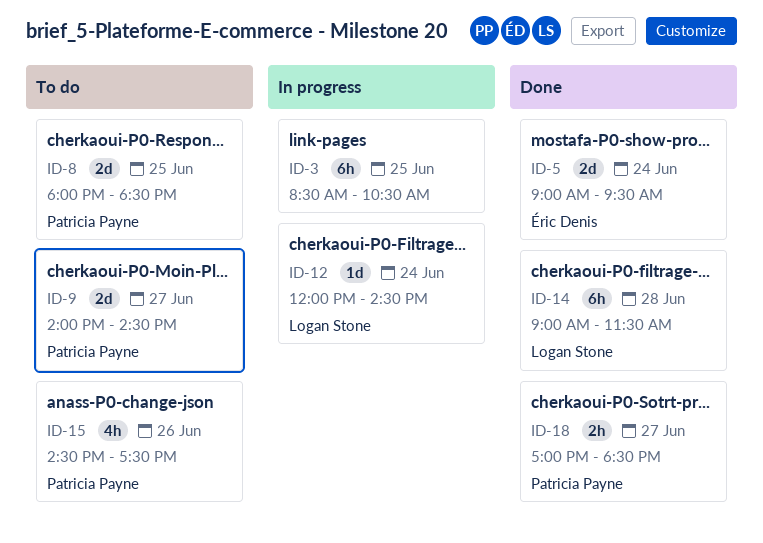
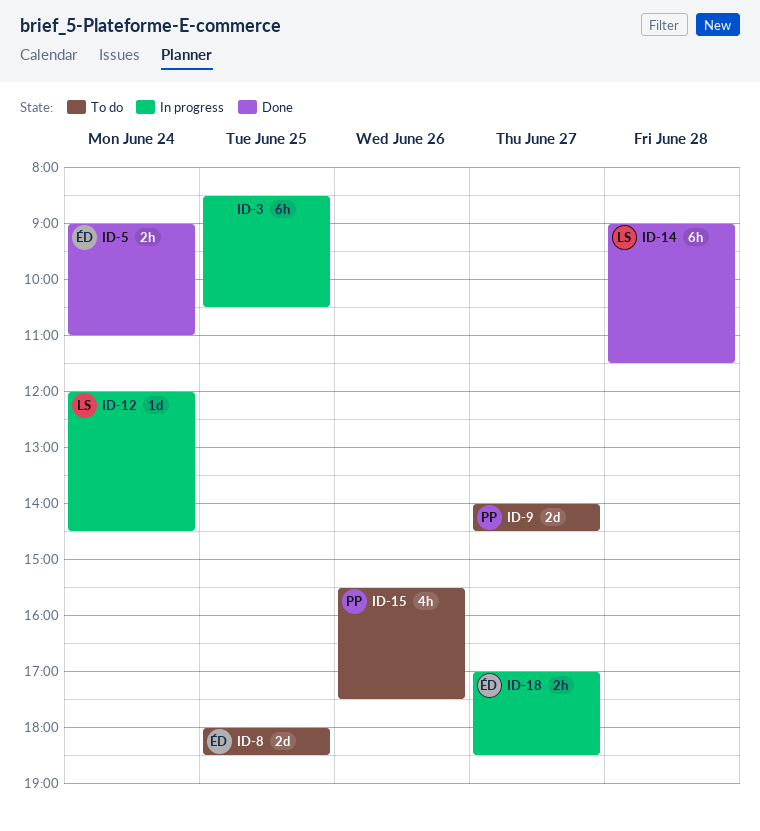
ID-5, estimate: 2d -> 2h
ID-5, ends: 09:30 -> 11:00
ID-8, owner: Patricia Payne -> Éric Denis
ID-15, begins: 14:30 -> 15:30
ID-18, status: Done -> In progress
ID-18, owner: Patricia Payne -> Éric Denis

